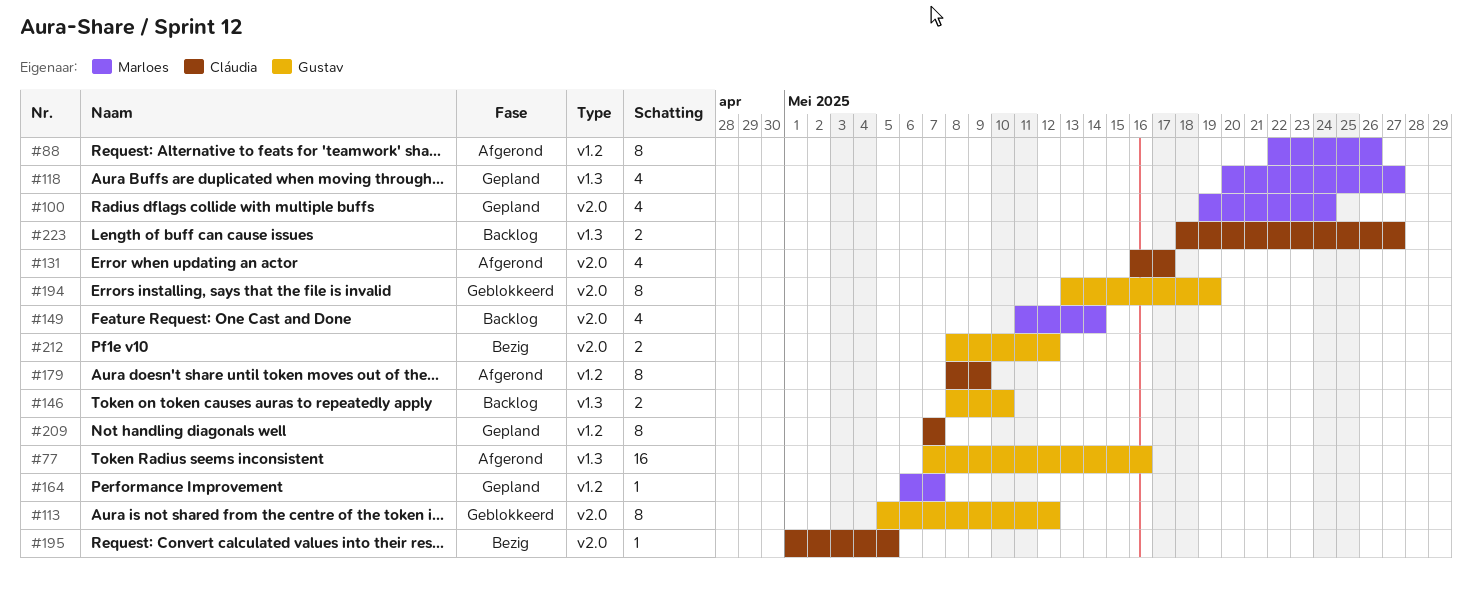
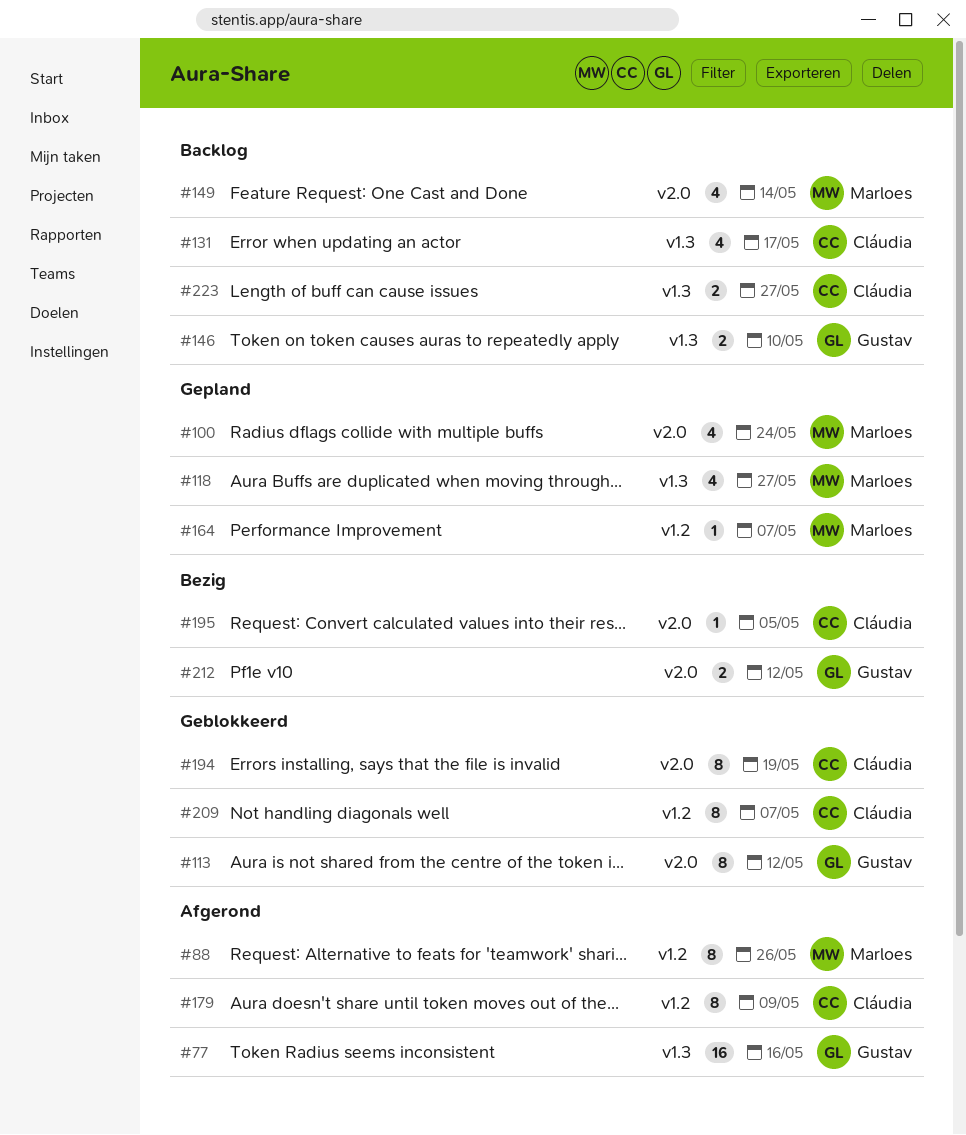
#131, status: Afgerond -> Backlog
#131, label: v2.0 -> v1.3
#194, owner: Gustav -> Cláudia
#209, status: Gepland -> Geblokkeerd

